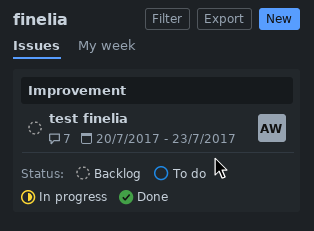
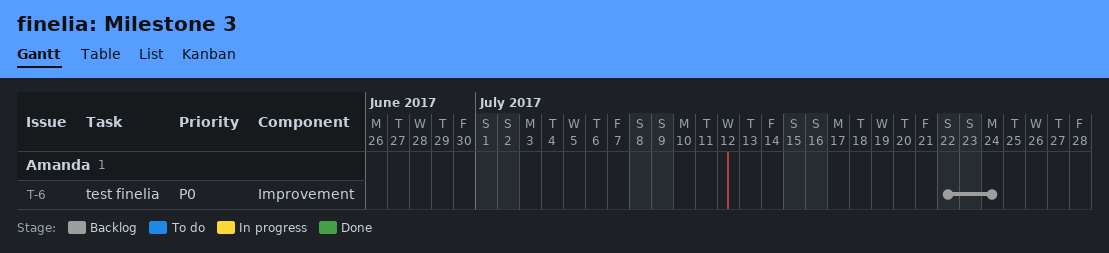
test finelia, start: Jul 20 -> Jul 22
test finelia, due: Jul 23 -> Jul 24

